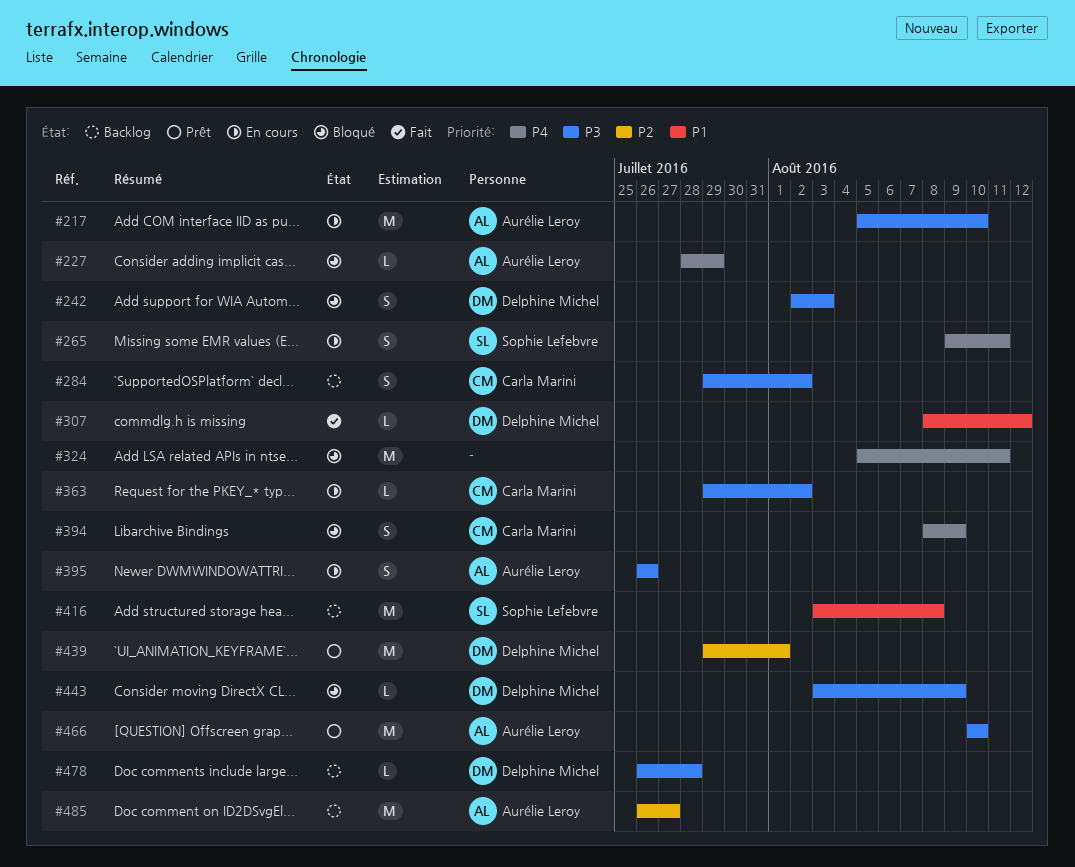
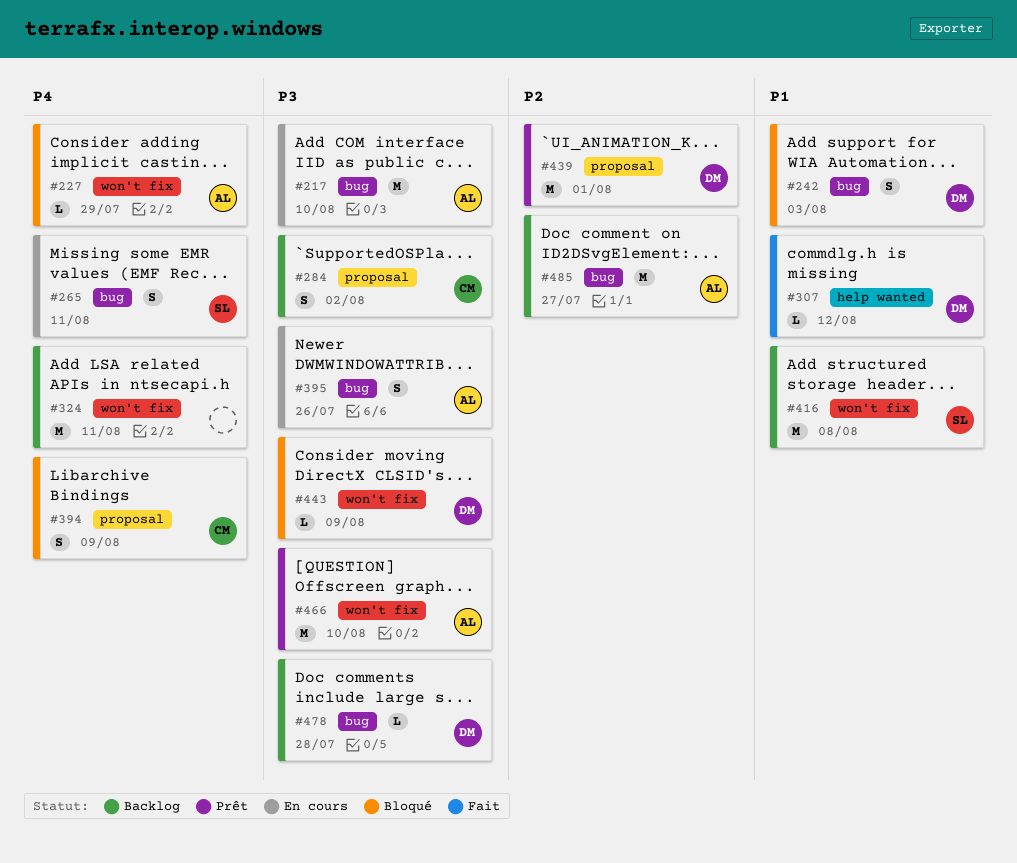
#242, priority: P3 -> P1
#324, status: Bloqué -> Backlog
#363: present -> none

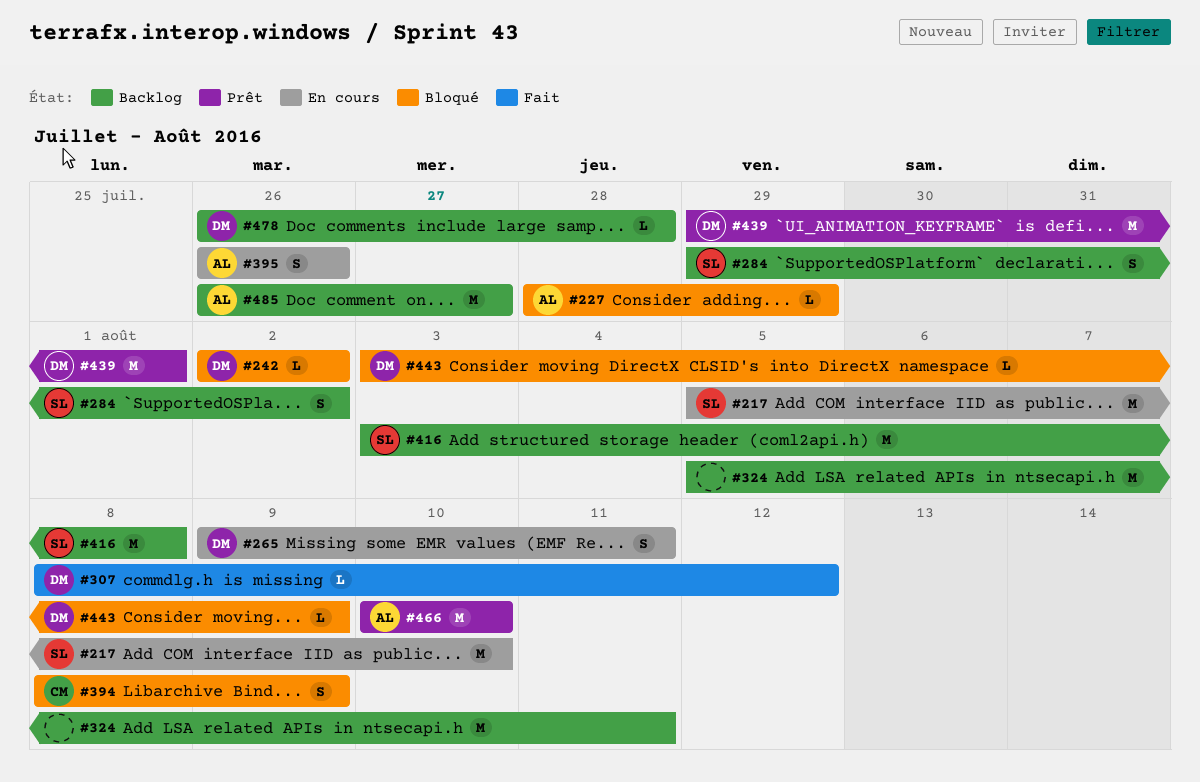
#217, owner: AL -> SL
#242, estimate: S -> L
#242, due: Aug 3 -> Aug 2
#265, owner: SL -> DM
#284, owner: CM -> SL

